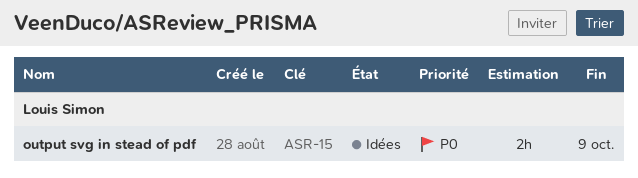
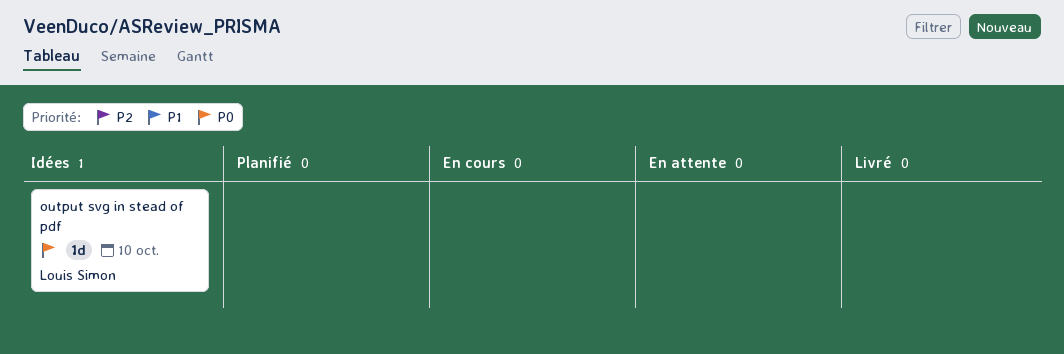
output svg in stead of pdf, estimate: 2h -> 1d
output svg in stead of pdf, due: Oct 9 -> Oct 10

